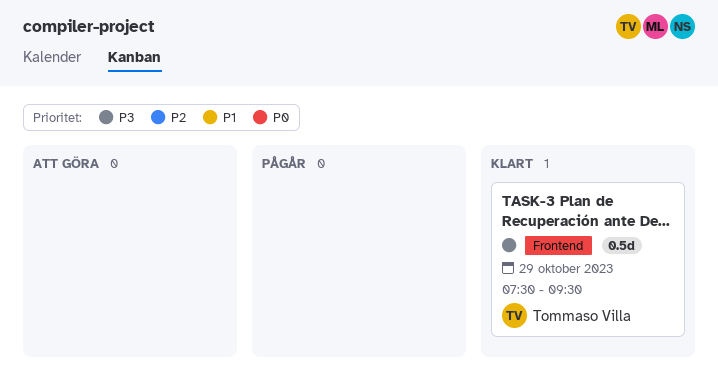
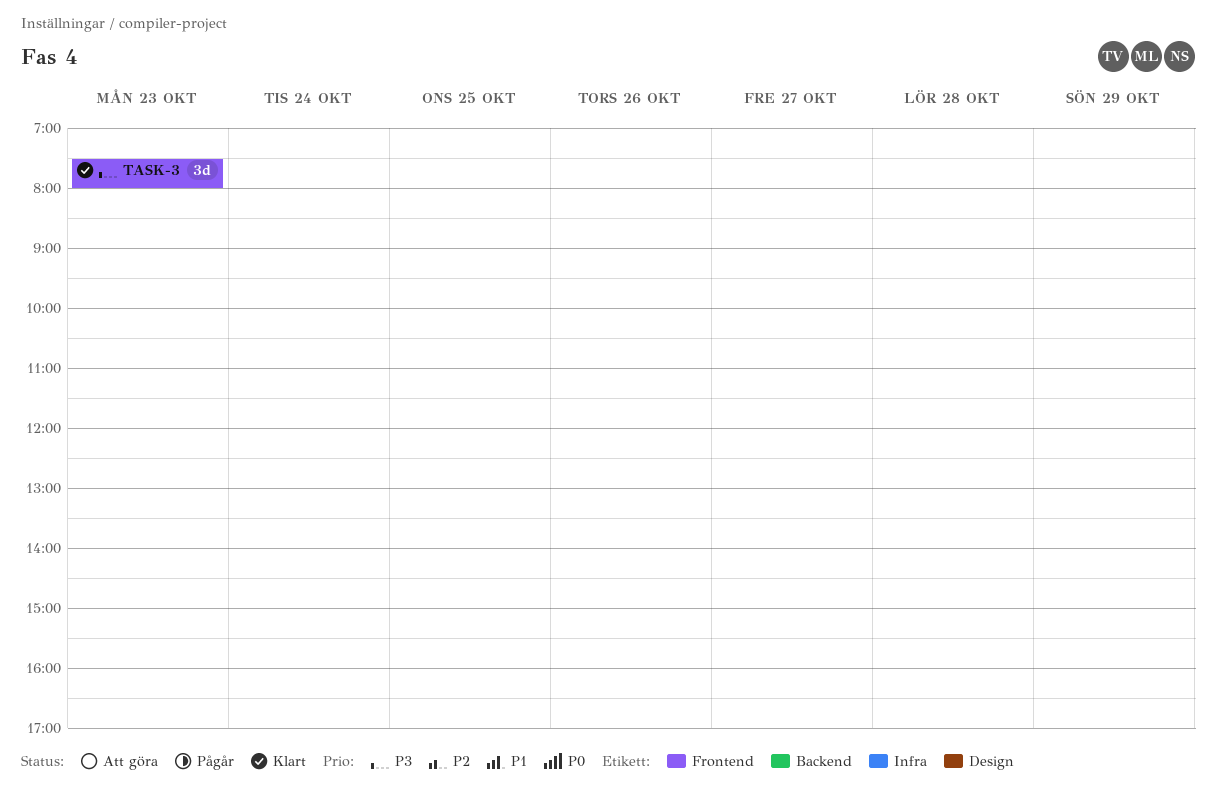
TASK-3, estimate: 0.5d -> 3d
TASK-3, day: Oct 29 -> Oct 23
TASK-3, ends: 09:30 -> 08:00

